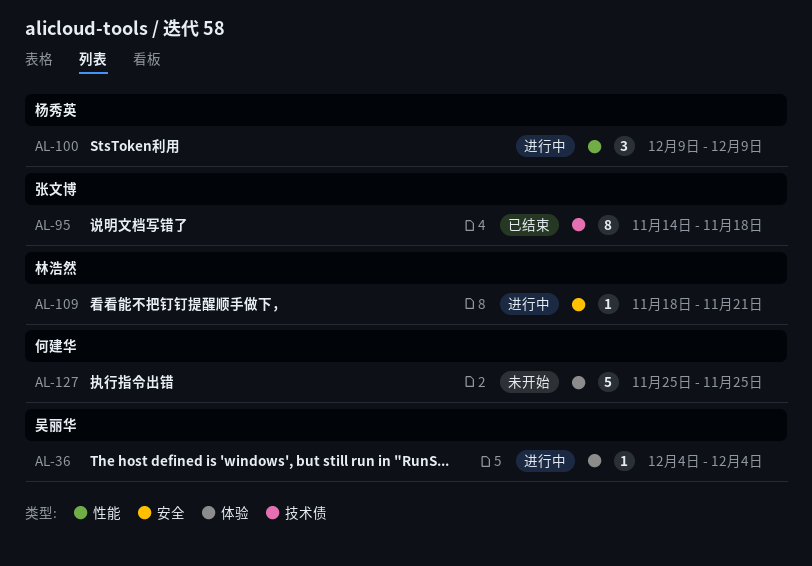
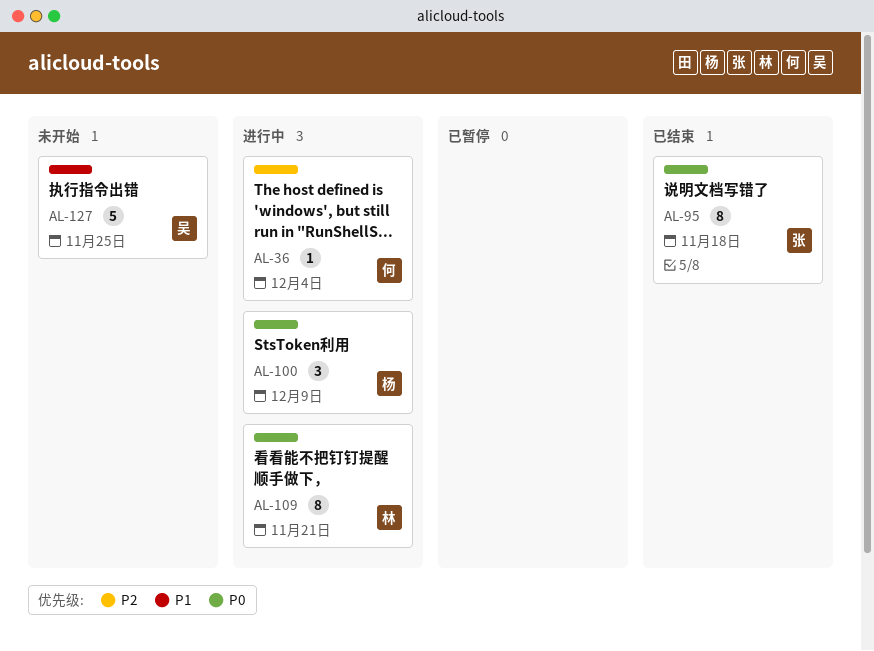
AL-36, owner: 吴丽华 -> 何建华
AL-109, estimate: 1 -> 8
AL-127, owner: 何建华 -> 吴丽华

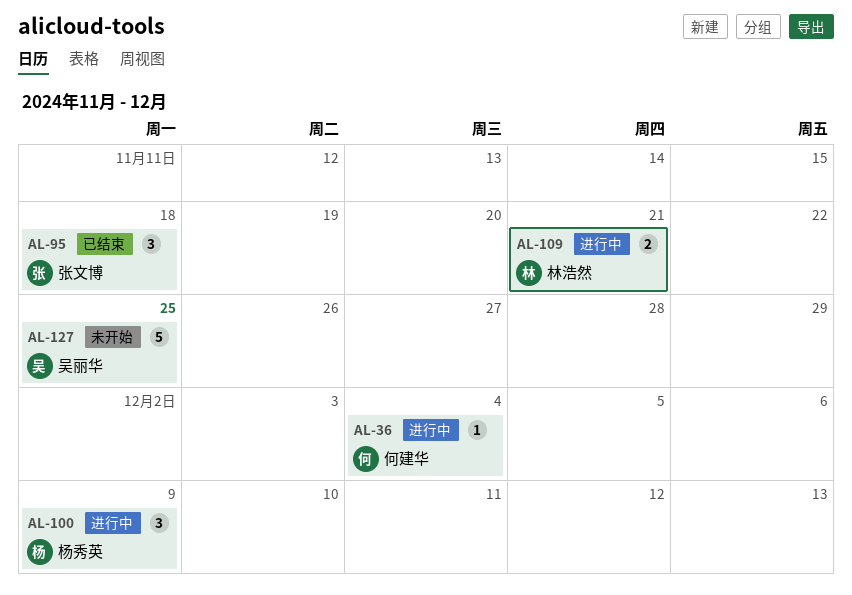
AL-95, estimate: 8 -> 3
AL-109, estimate: 8 -> 2

